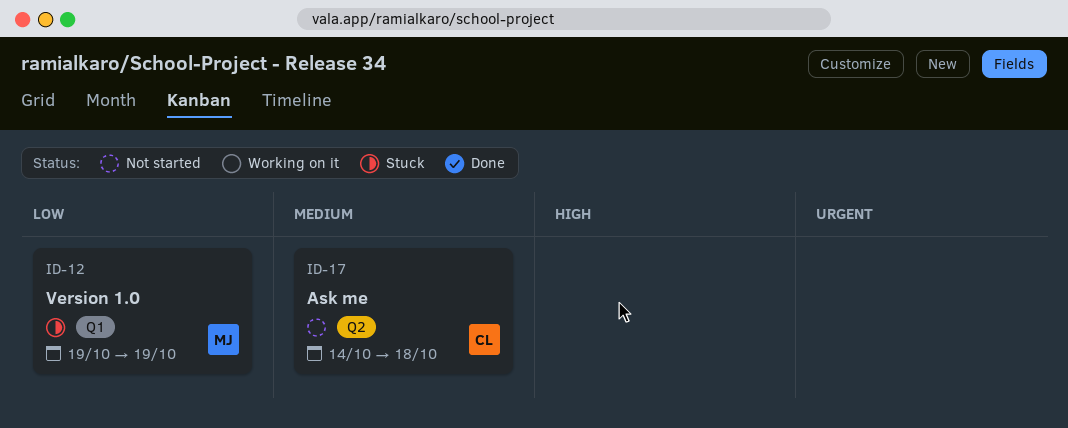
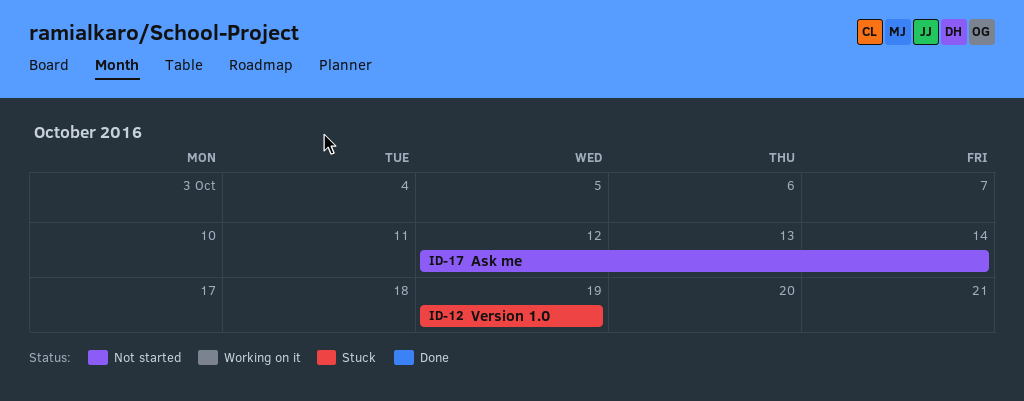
ID-17, start: Oct 14 -> Oct 12
ID-17, due: Oct 18 -> Oct 14

